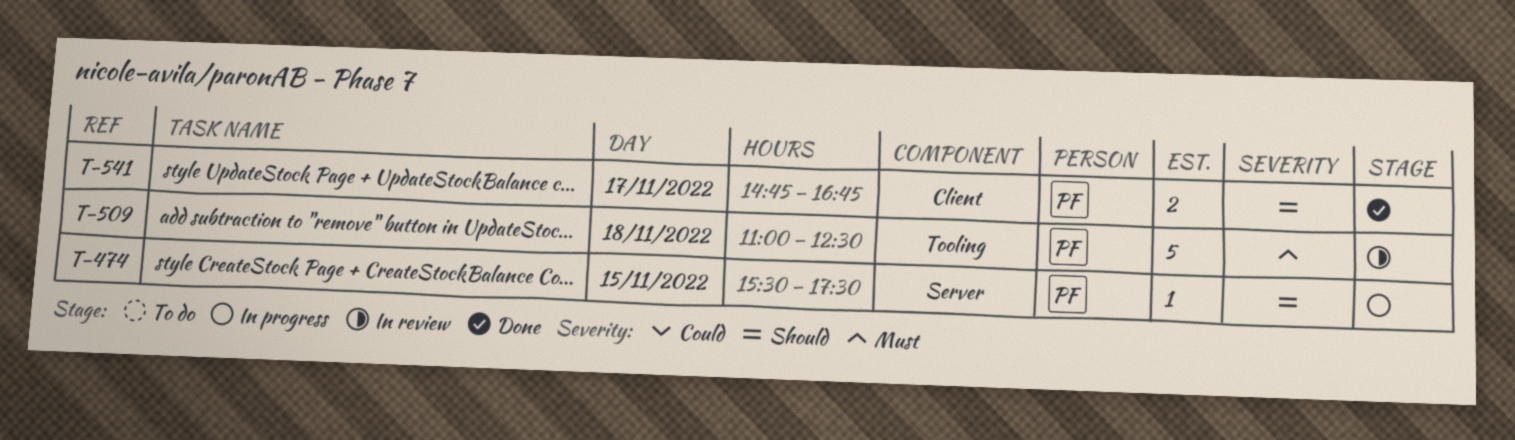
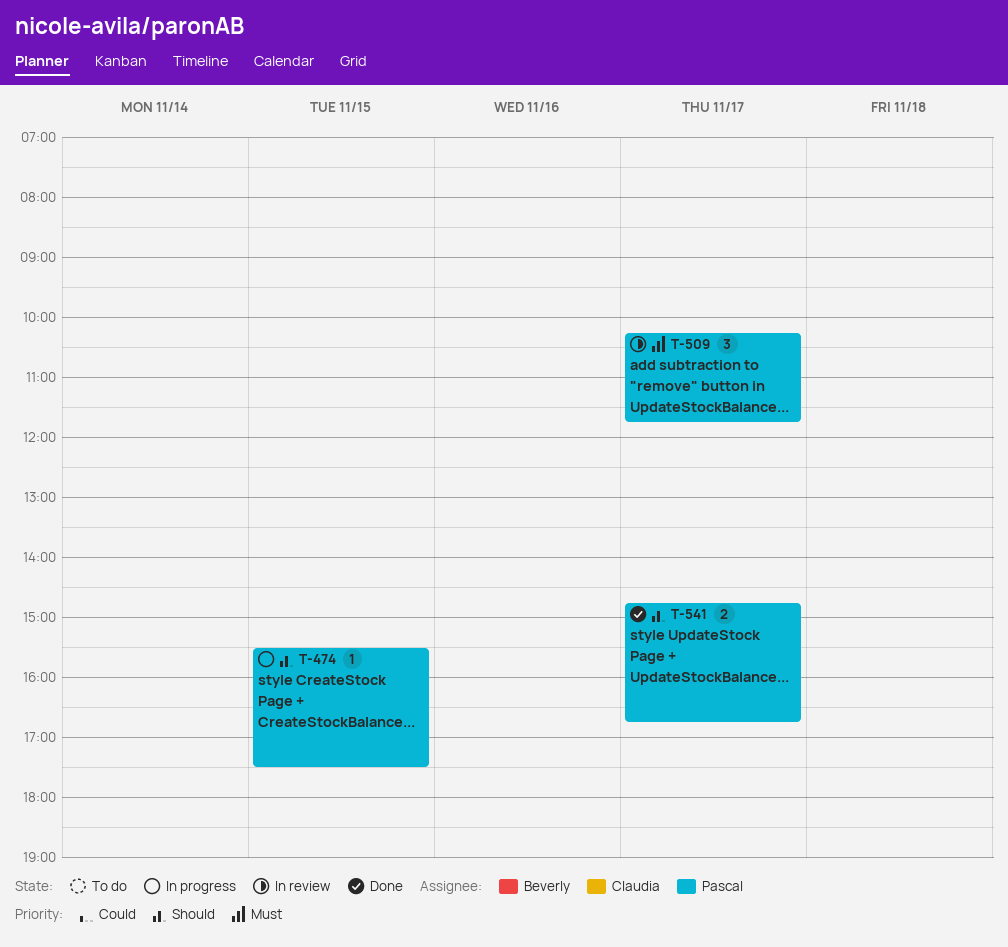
T-509, estimate: 5 -> 3
T-509, day: Nov 18 -> Nov 17
T-509, begins: 11:00 -> 10:15
T-509, ends: 12:30 -> 11:45

